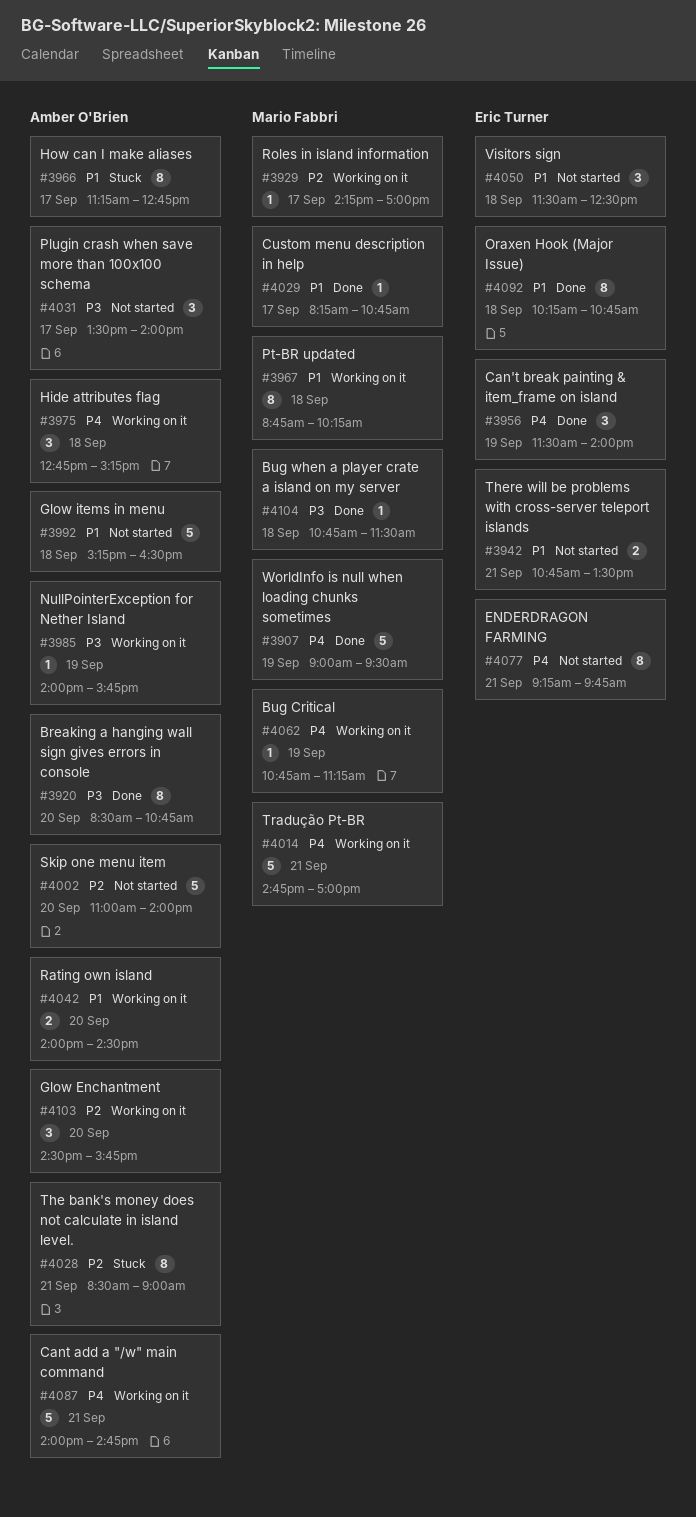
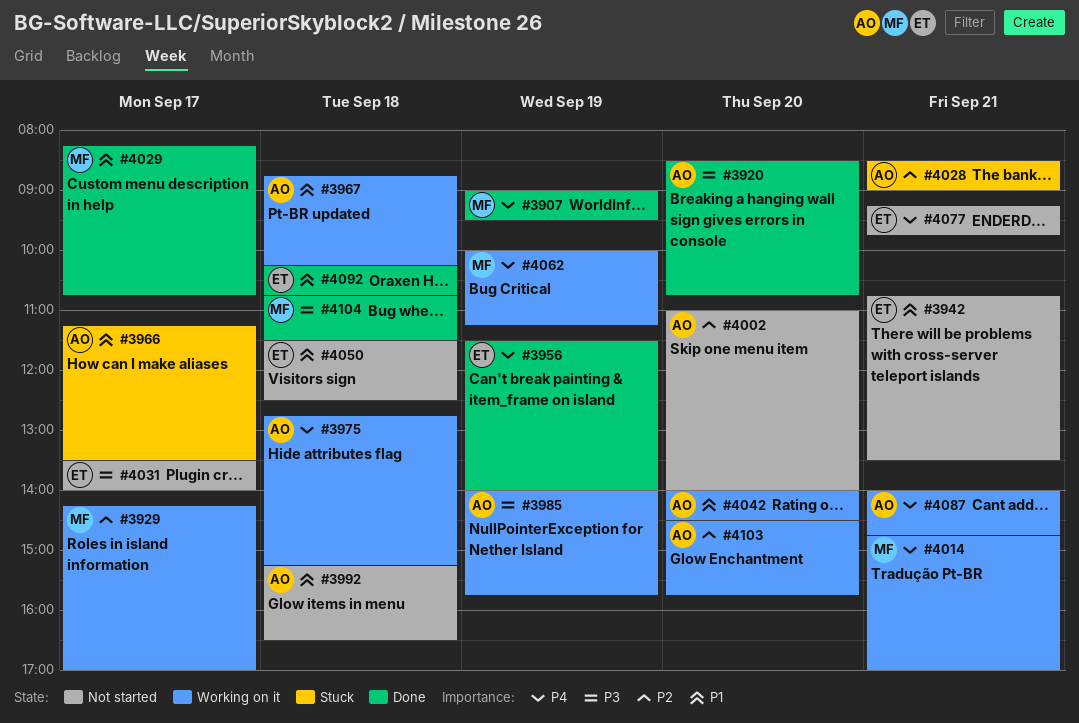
#3966, ends: 12:45 -> 13:30
#3967, owner: Mario Fabbri -> Amber O'Brien
#4031, owner: Amber O'Brien -> Eric Turner
#4062, begins: 10:45 -> 10:00

